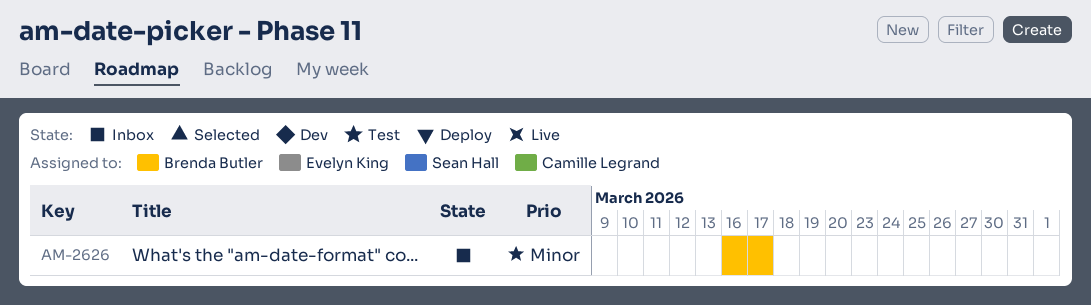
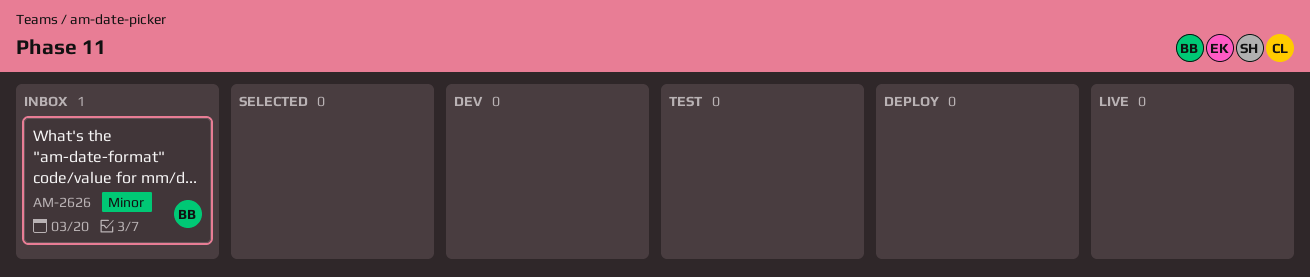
AM-2626, due: Mar 17 -> Mar 20

